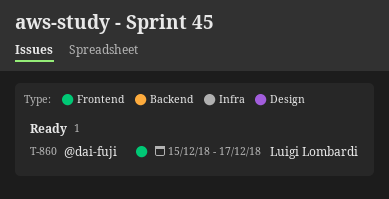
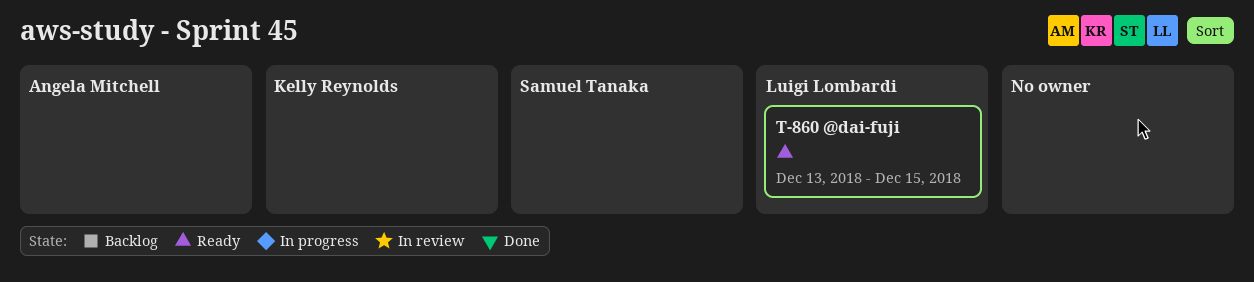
T-860, start: Dec 15 -> Dec 13
T-860, due: Dec 17 -> Dec 15

